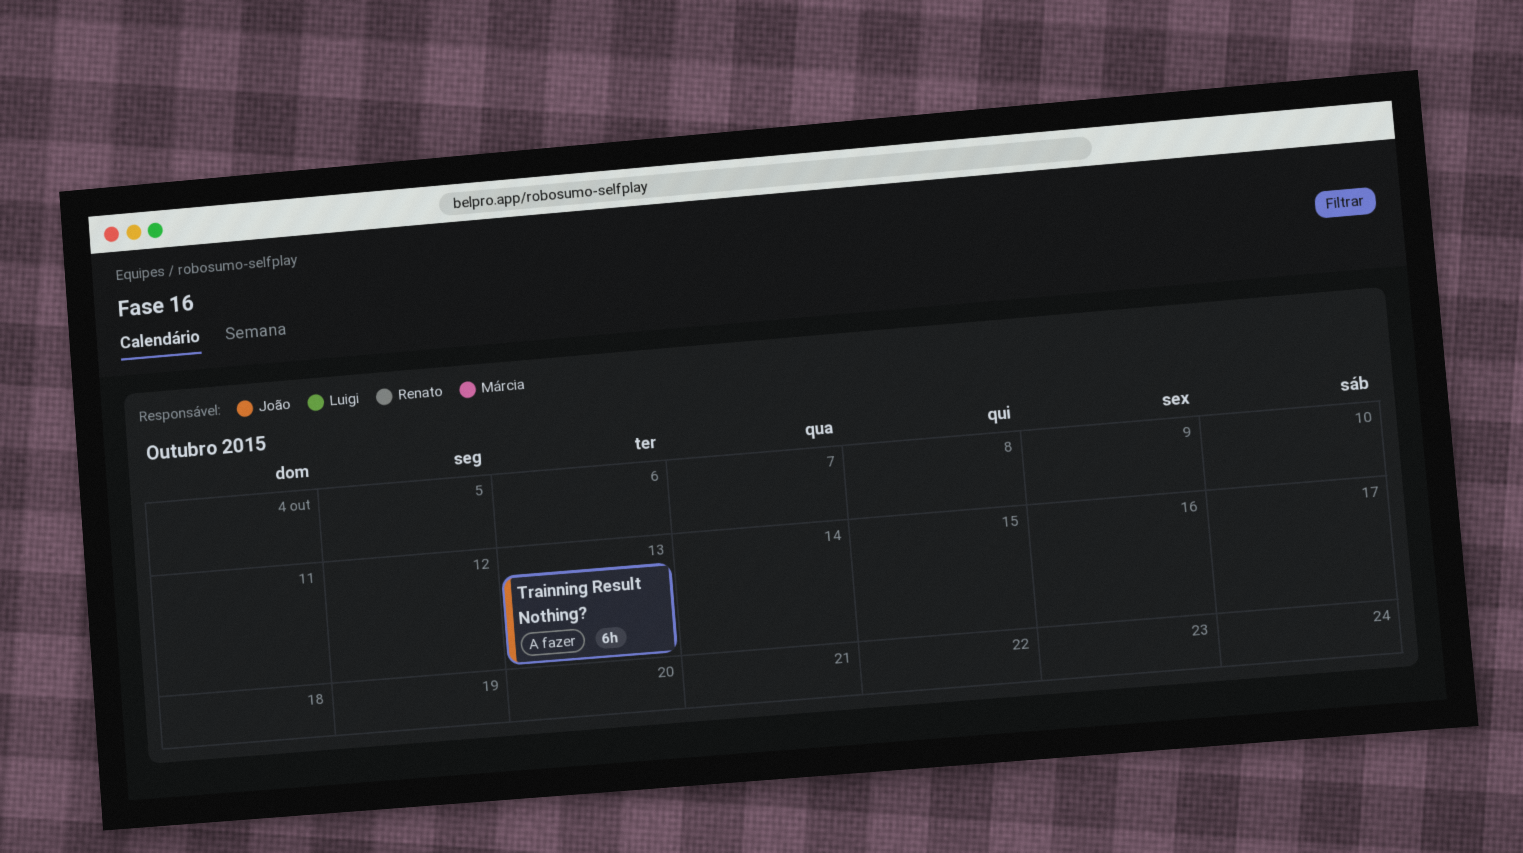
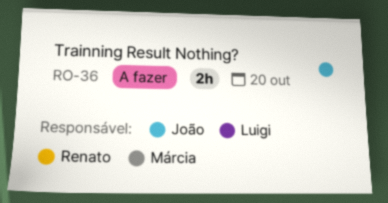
Trainning Result Nothing?, estimate: 6h -> 2h
Trainning Result Nothing?, due: Oct 13 -> Oct 20

